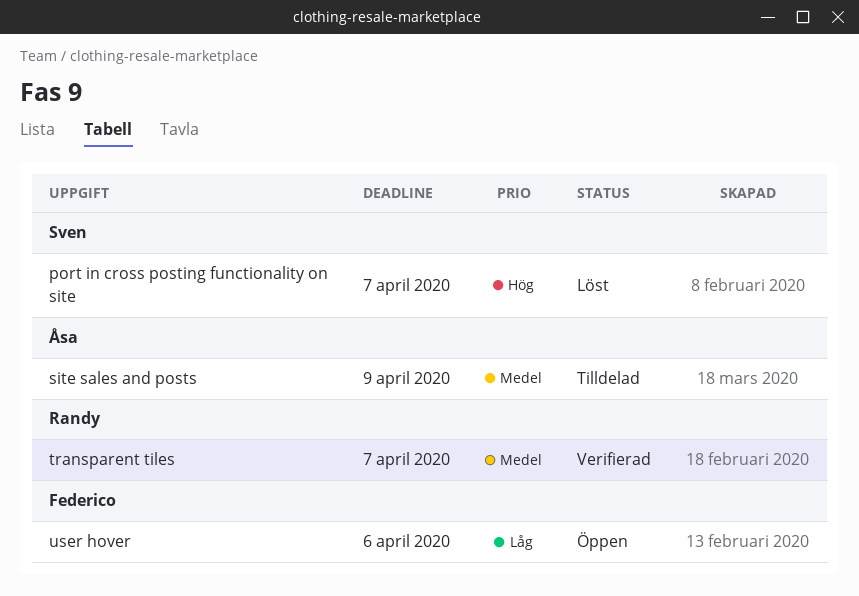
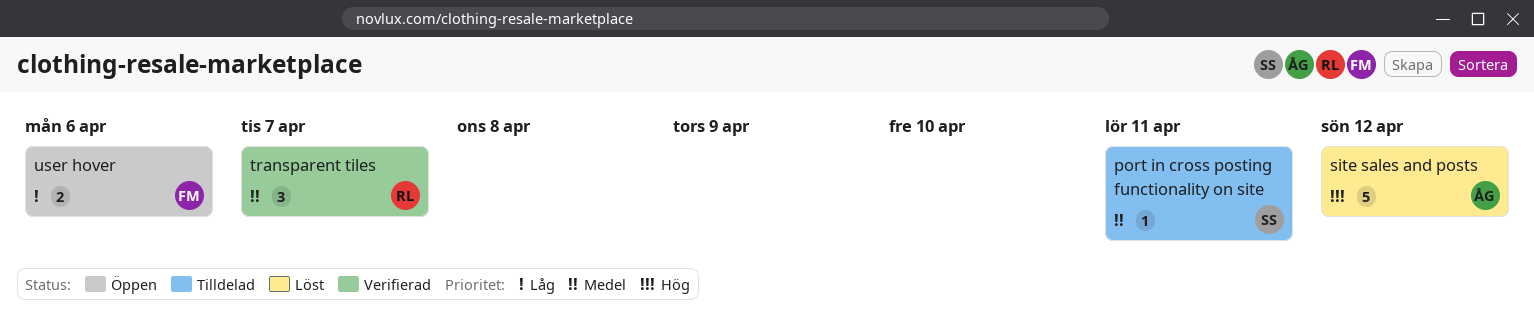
port in cross posting functionality on site, status: Löst -> Tilldelad
port in cross posting functionality on site, priority: Hög -> Medel
port in cross posting functionality on site, due: Apr 7 -> Apr 11
site sales and posts, status: Tilldelad -> Löst
site sales and posts, priority: Medel -> Hög
site sales and posts, due: Apr 9 -> Apr 12

